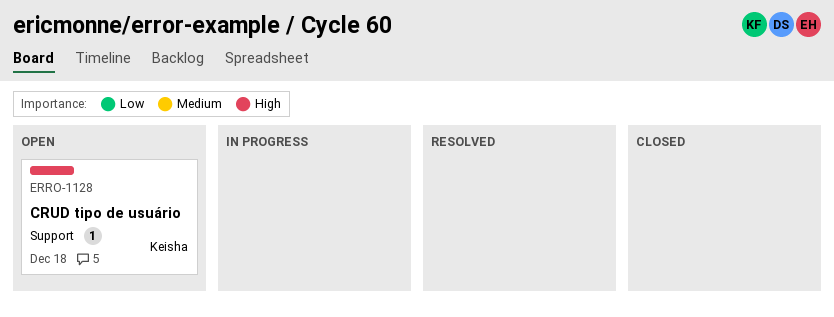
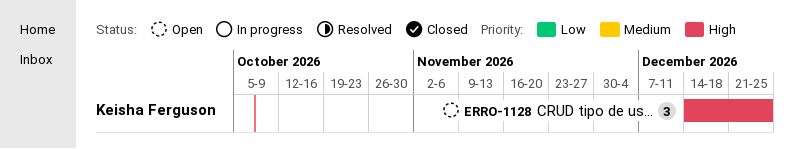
ERRO-1128, estimate: 1 -> 3
ERRO-1128, due: Dec 18 -> Dec 25

